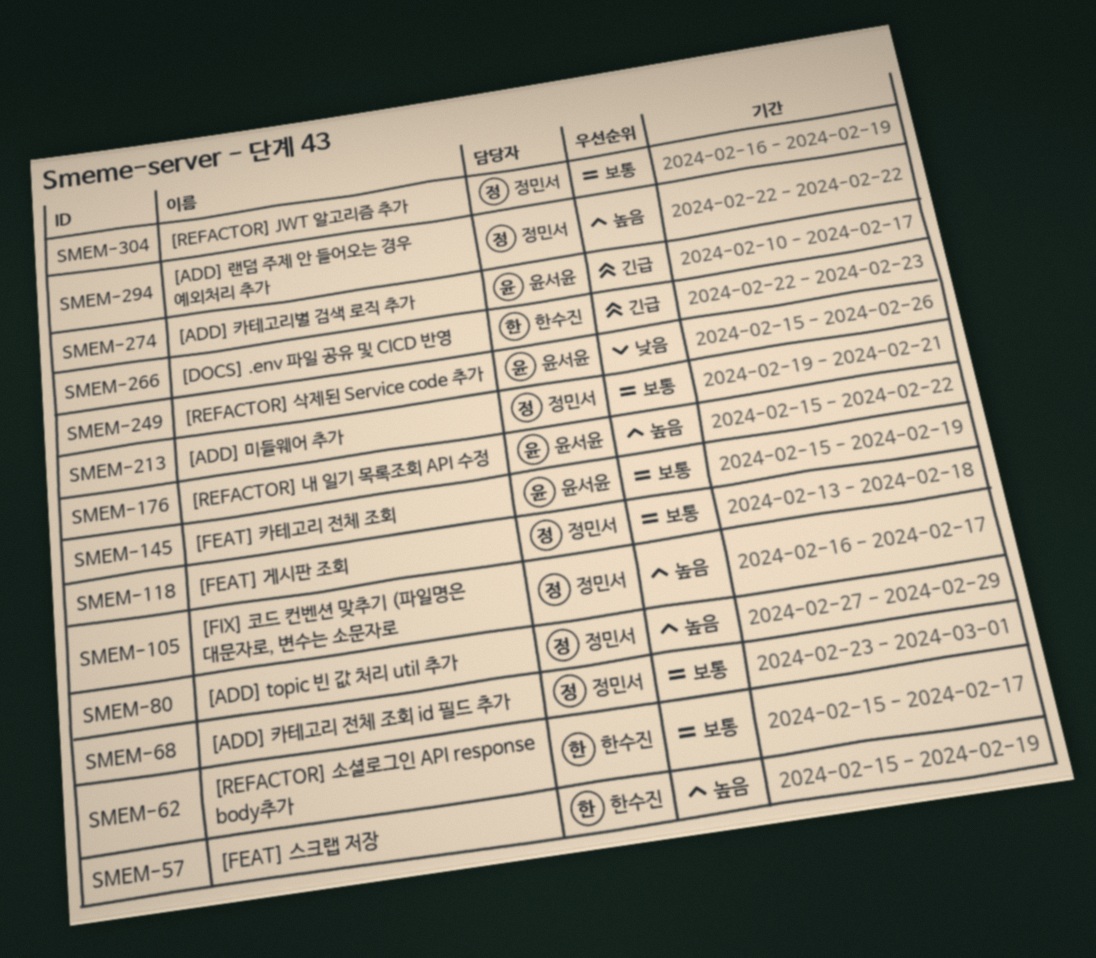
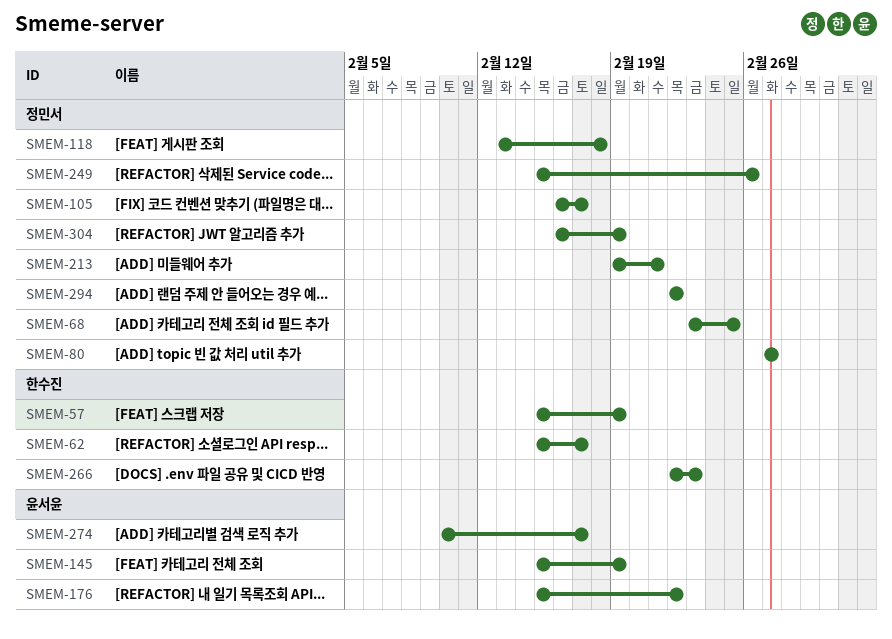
SMEM-68, due: Mar 1 -> Feb 25
SMEM-80, due: Feb 29 -> Feb 27
SMEM-249, owner: 윤서윤 -> 정민서

